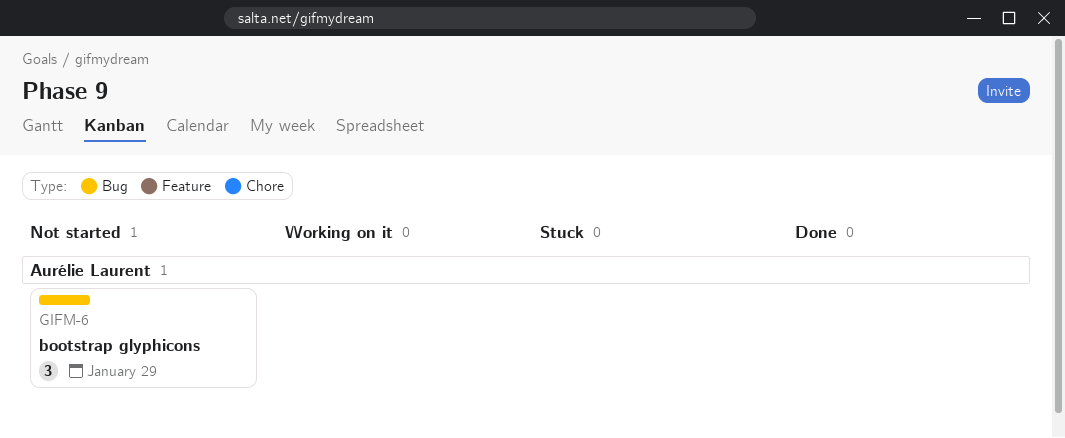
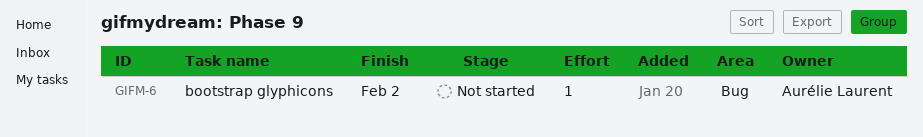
GIFM-6, estimate: 3 -> 1
GIFM-6, due: Jan 29 -> Feb 2

